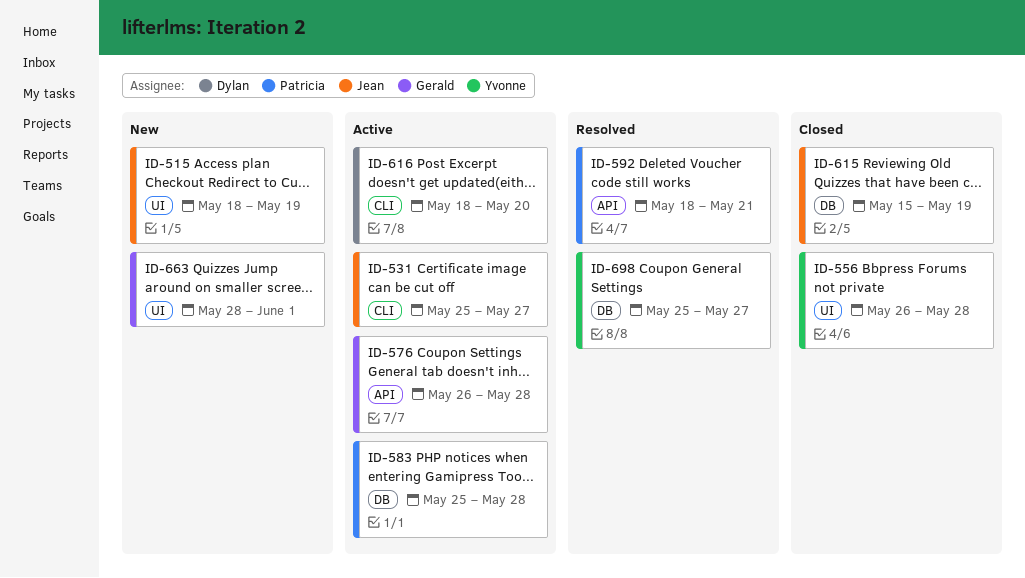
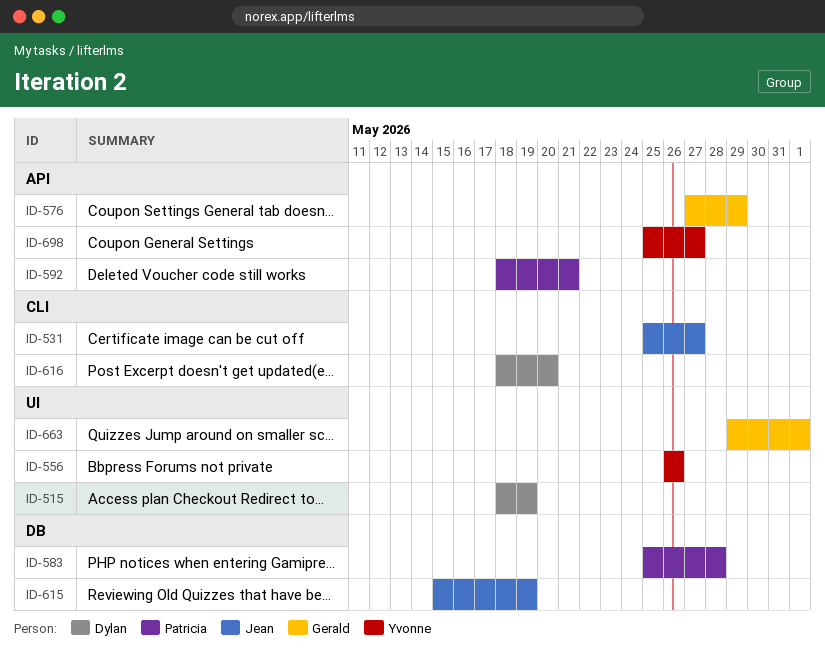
ID-515, owner: Jean -> Dylan
ID-556, due: May 28 -> May 26
ID-576, start: May 26 -> May 27
ID-576, due: May 28 -> May 29
ID-663, start: May 28 -> May 29
ID-698, label: DB -> API

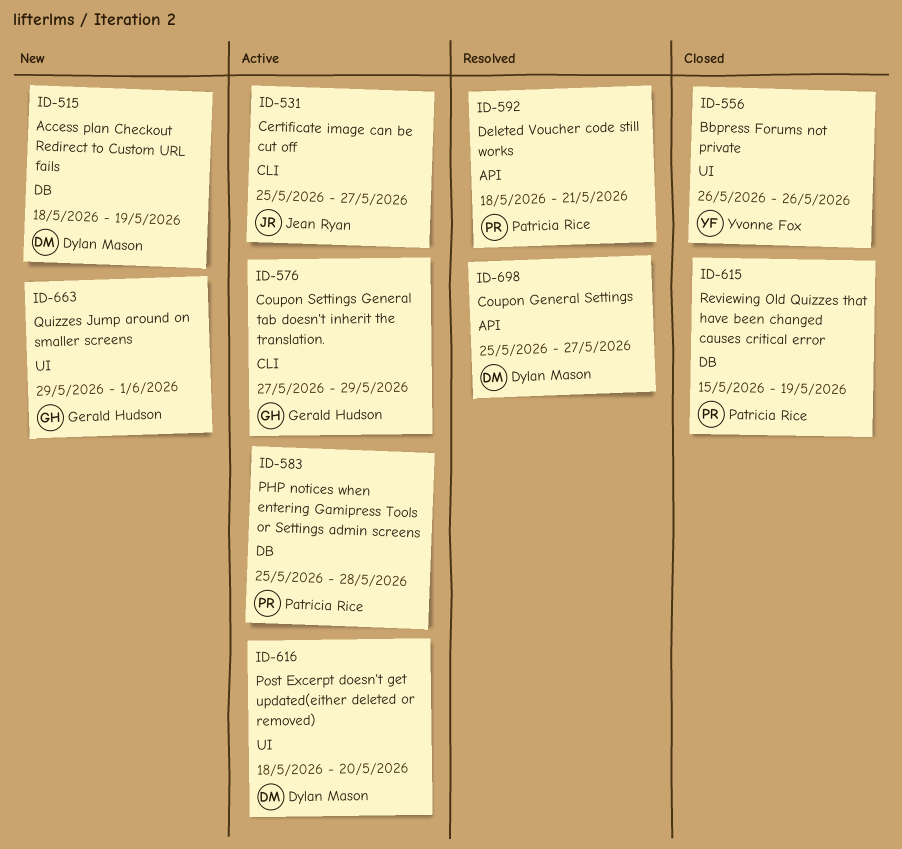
ID-515, label: UI -> DB
ID-576, label: API -> CLI
ID-615, owner: Jean Ryan -> Patricia Rice
ID-616, label: CLI -> UI
ID-698, owner: Yvonne Fox -> Dylan Mason

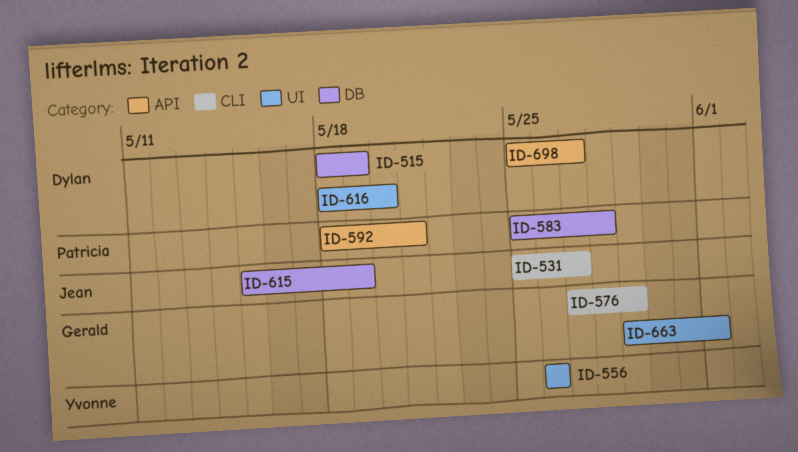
ID-615, owner: Patricia Rice -> Jean Ryan

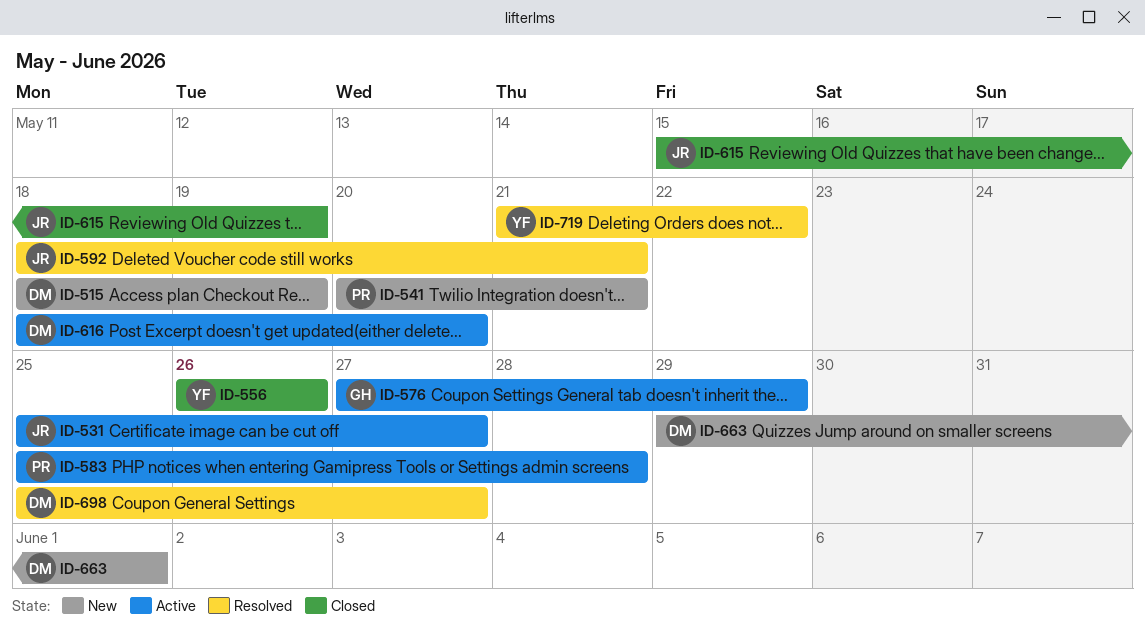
ID-541: none -> present
ID-592, owner: Patricia -> Jean
ID-663, owner: Gerald -> Dylan
ID-719: none -> present

